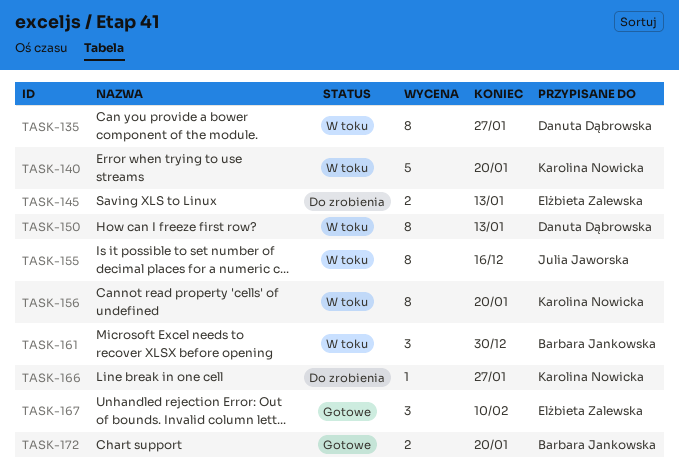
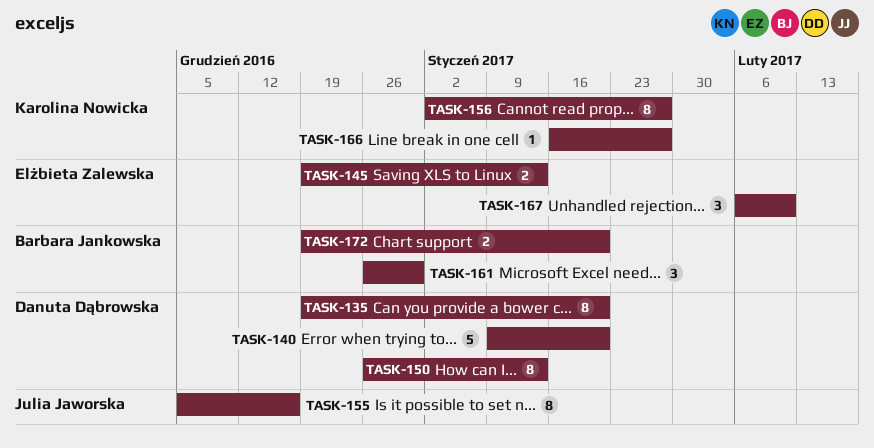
TASK-135, due: Jan 27 -> Jan 20
TASK-140, owner: Karolina Nowicka -> Danuta Dąbrowska
TASK-156, due: Jan 20 -> Jan 27

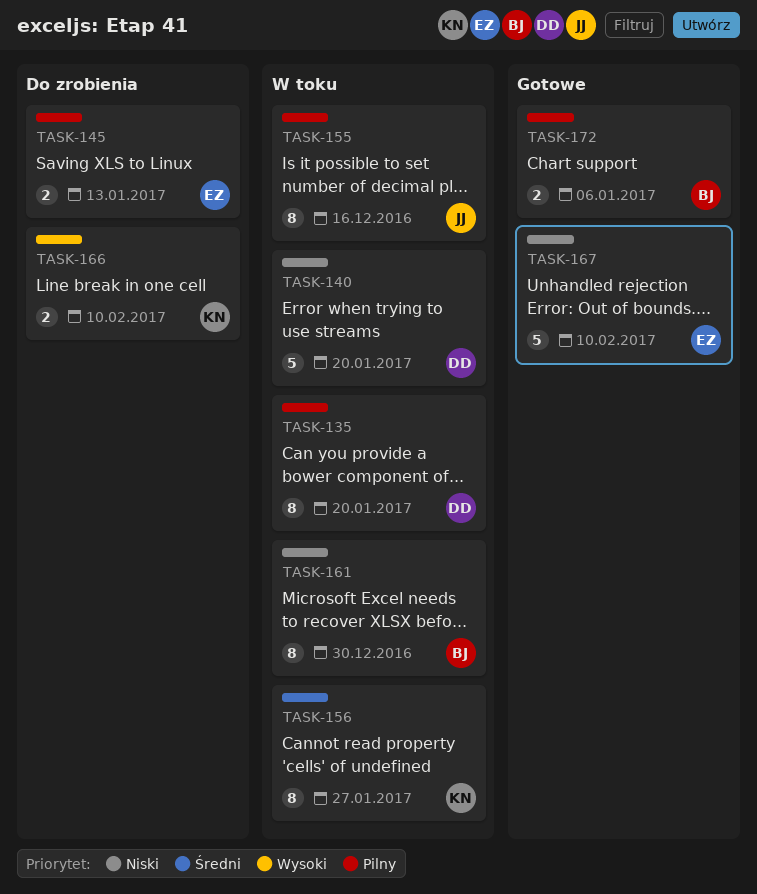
TASK-150: present -> none
TASK-161, estimate: 3 -> 8
TASK-166, estimate: 1 -> 2
TASK-166, due: Jan 27 -> Feb 10
TASK-167, estimate: 3 -> 5
TASK-172, due: Jan 20 -> Jan 6

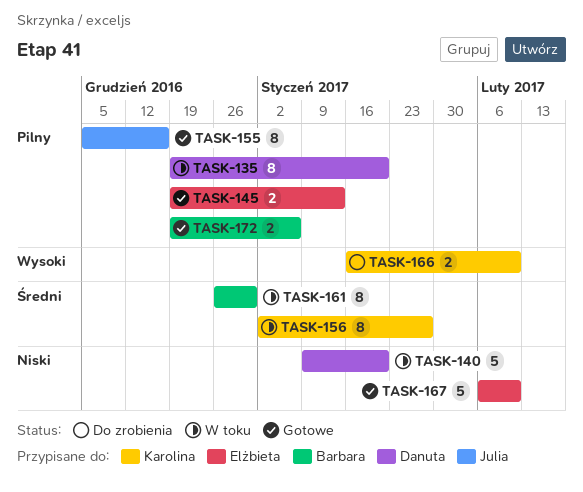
TASK-145, status: Do zrobienia -> Gotowe
TASK-155, status: W toku -> Gotowe
TASK-161, priority: Niski -> Średni

